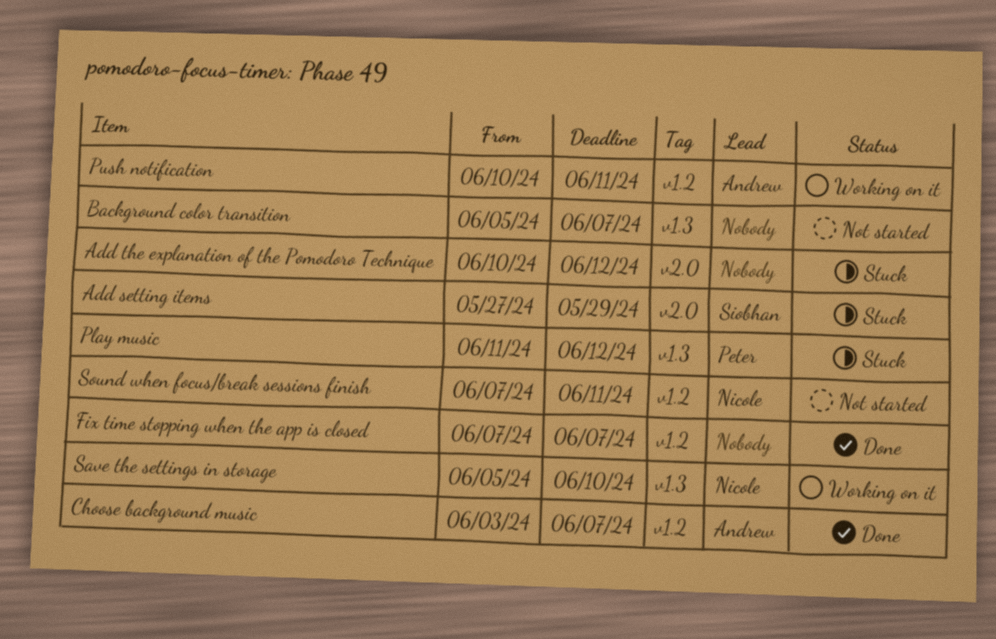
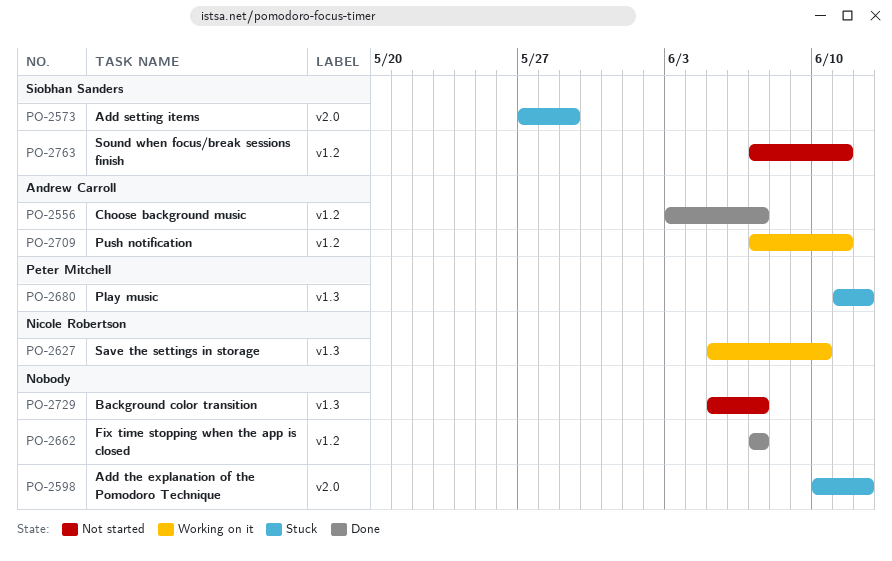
Push notification, start: Jun 10 -> Jun 7
Sound when focus/break sessions finish, owner: Nicole Robertson -> Siobhan Sanders

